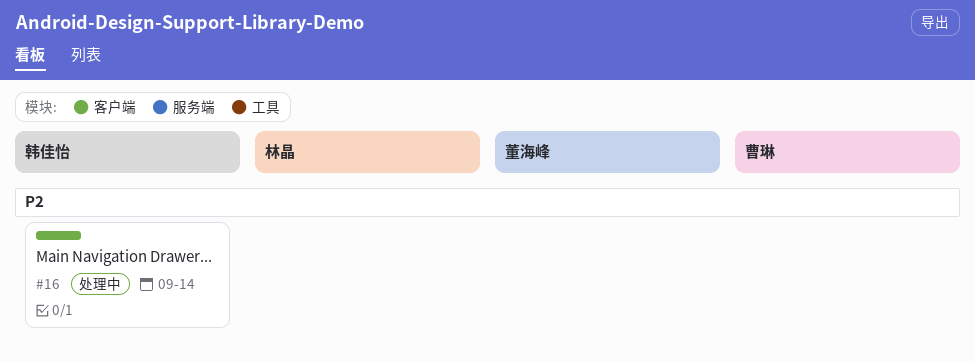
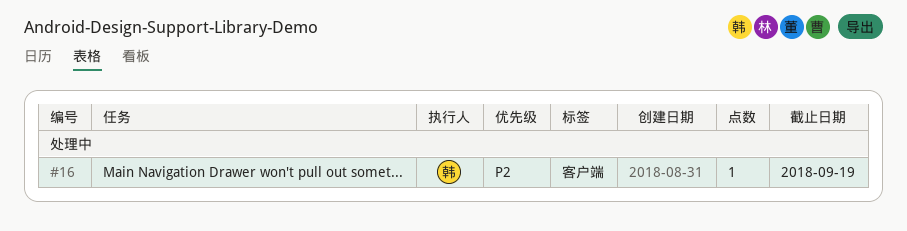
#16, due: Sep 14 -> Sep 19

